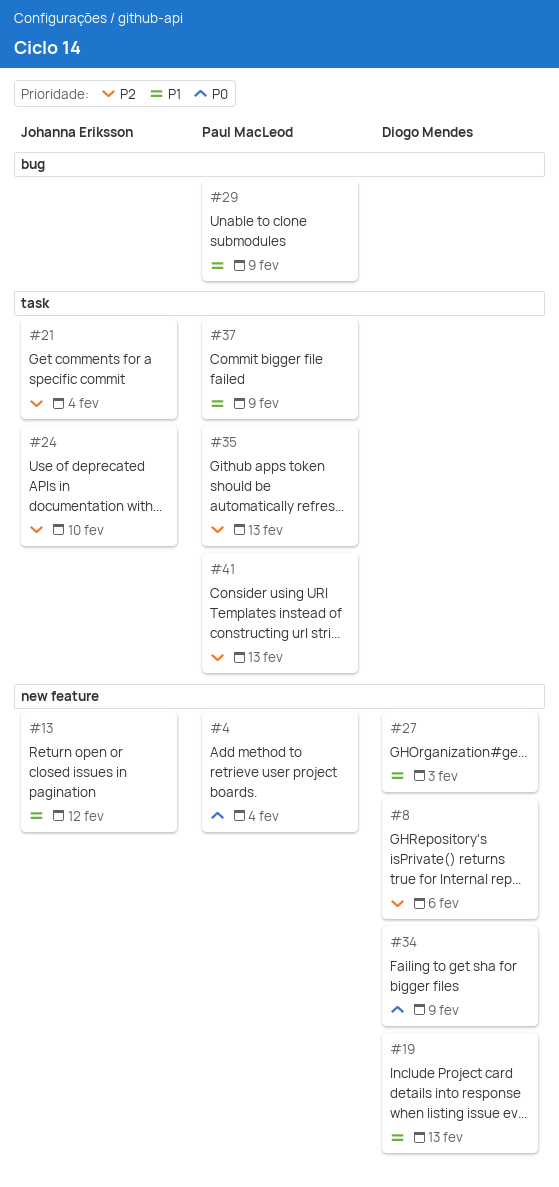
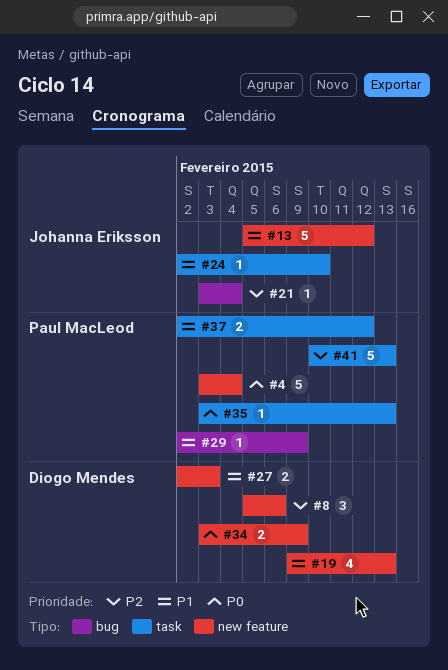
#21, label: task -> bug
#24, priority: P2 -> P1
#35, priority: P2 -> P0
#37, due: Feb 9 -> Feb 12

